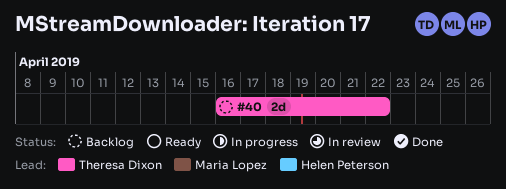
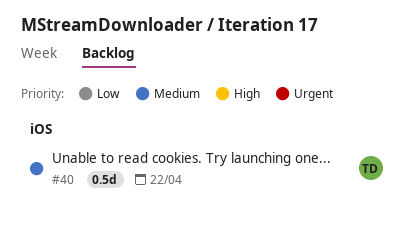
#40, estimate: 2d -> 0.5d

